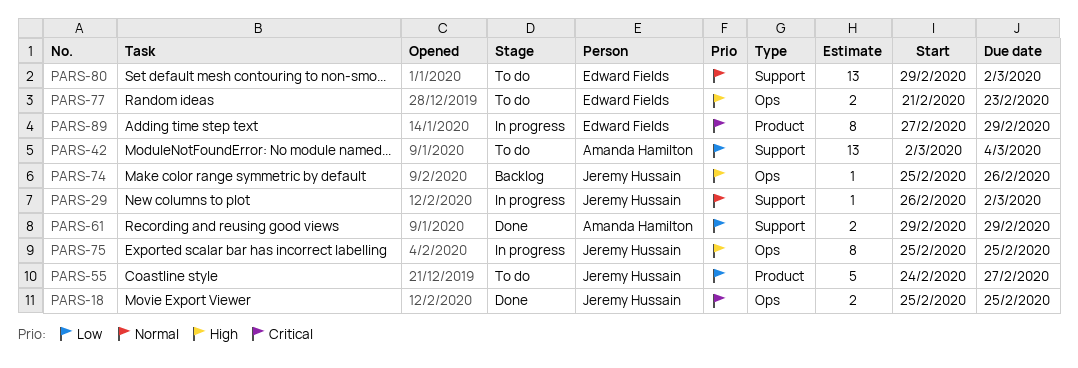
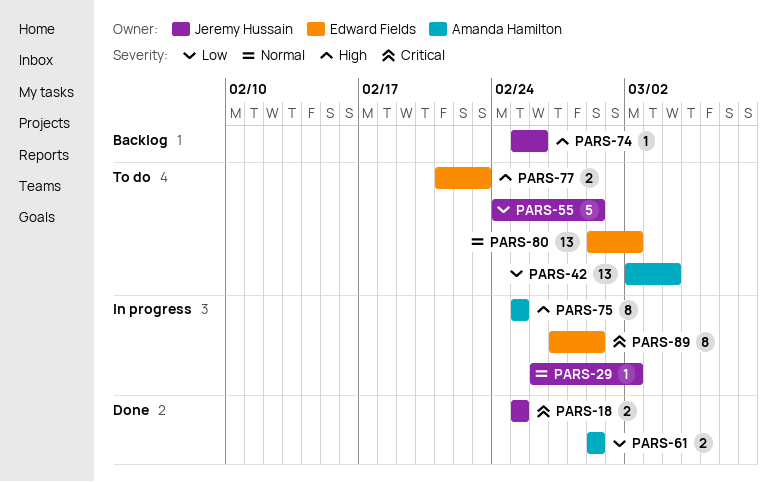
PARS-55, due: Feb 27 -> Feb 29
PARS-75, owner: Jeremy Hussain -> Amanda Hamilton

